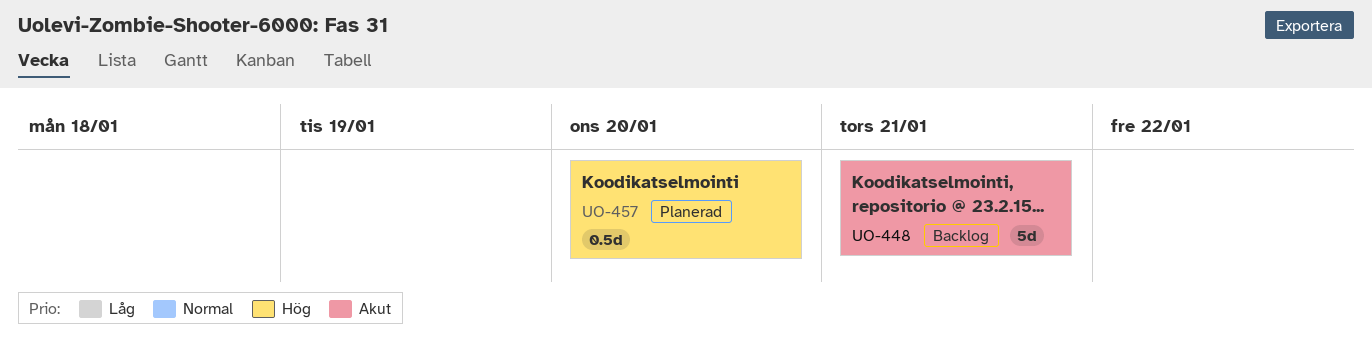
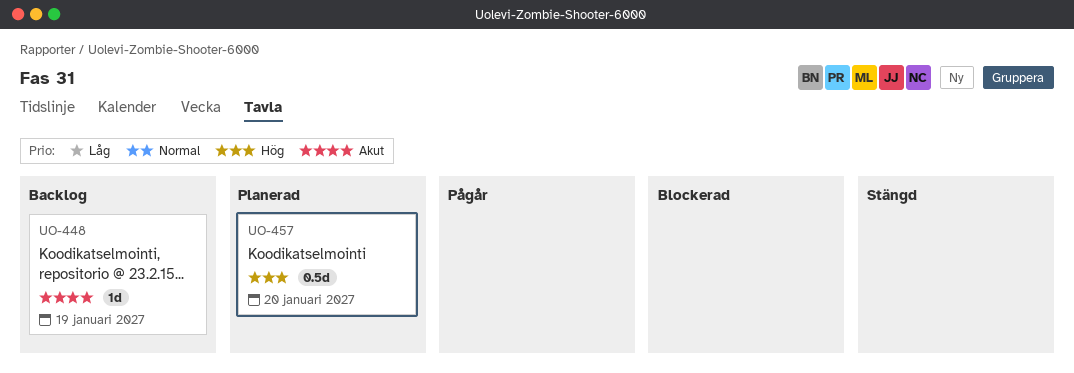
UO-448, estimate: 5d -> 1d
UO-448, due: Jan 21 -> Jan 19

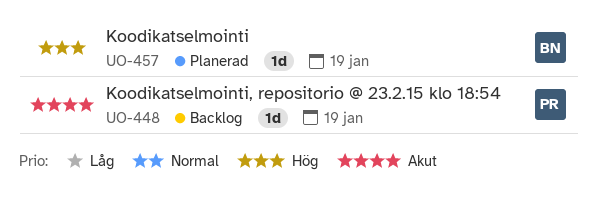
UO-457, estimate: 0.5d -> 1d
UO-457, due: Jan 20 -> Jan 19

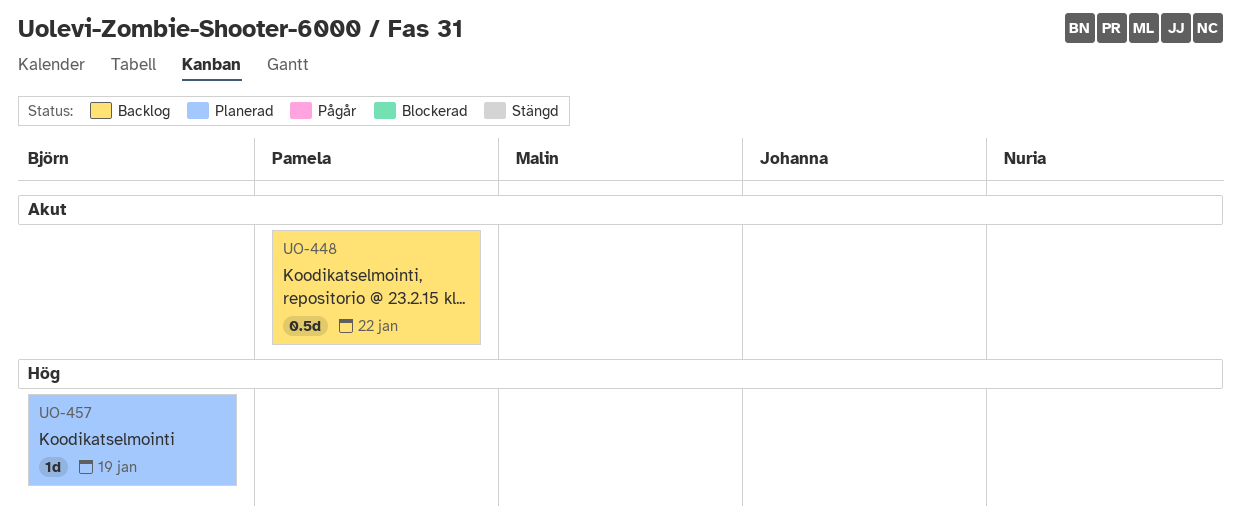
UO-448, estimate: 1d -> 0.5d
UO-448, due: Jan 19 -> Jan 22

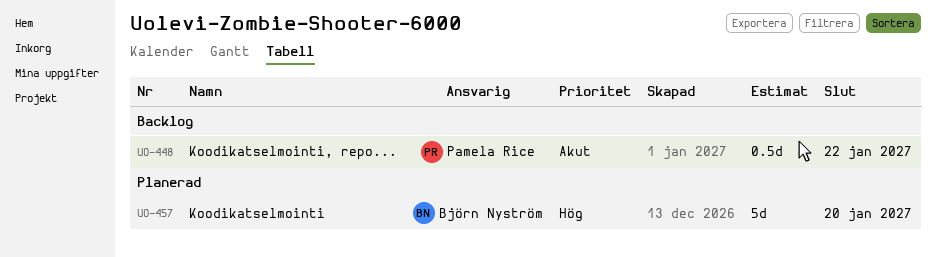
UO-457, estimate: 1d -> 5d
UO-457, due: Jan 19 -> Jan 20

